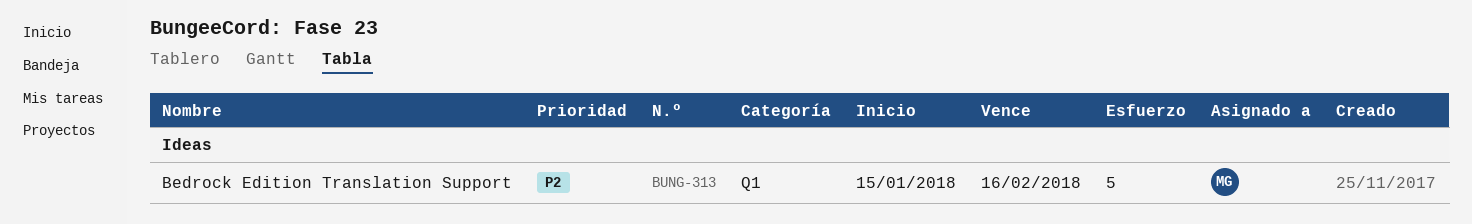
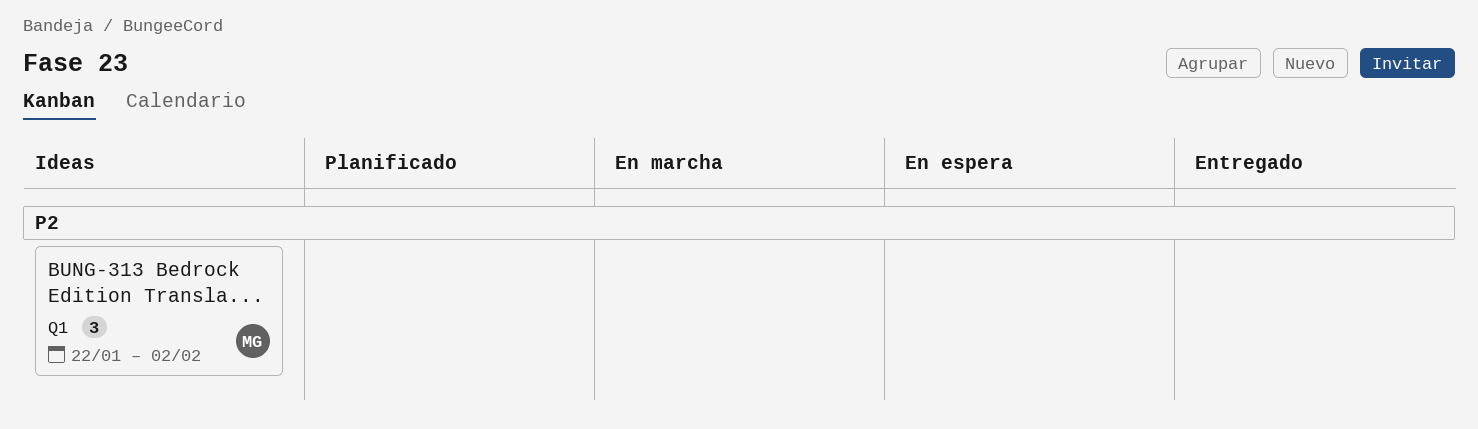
BUNG-313, estimate: 5 -> 3
BUNG-313, start: Jan 15 -> Jan 22
BUNG-313, due: Feb 16 -> Feb 2

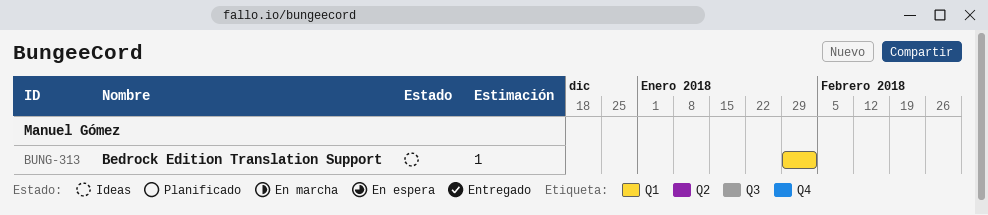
BUNG-313, estimate: 3 -> 1
BUNG-313, start: Jan 22 -> Jan 29

